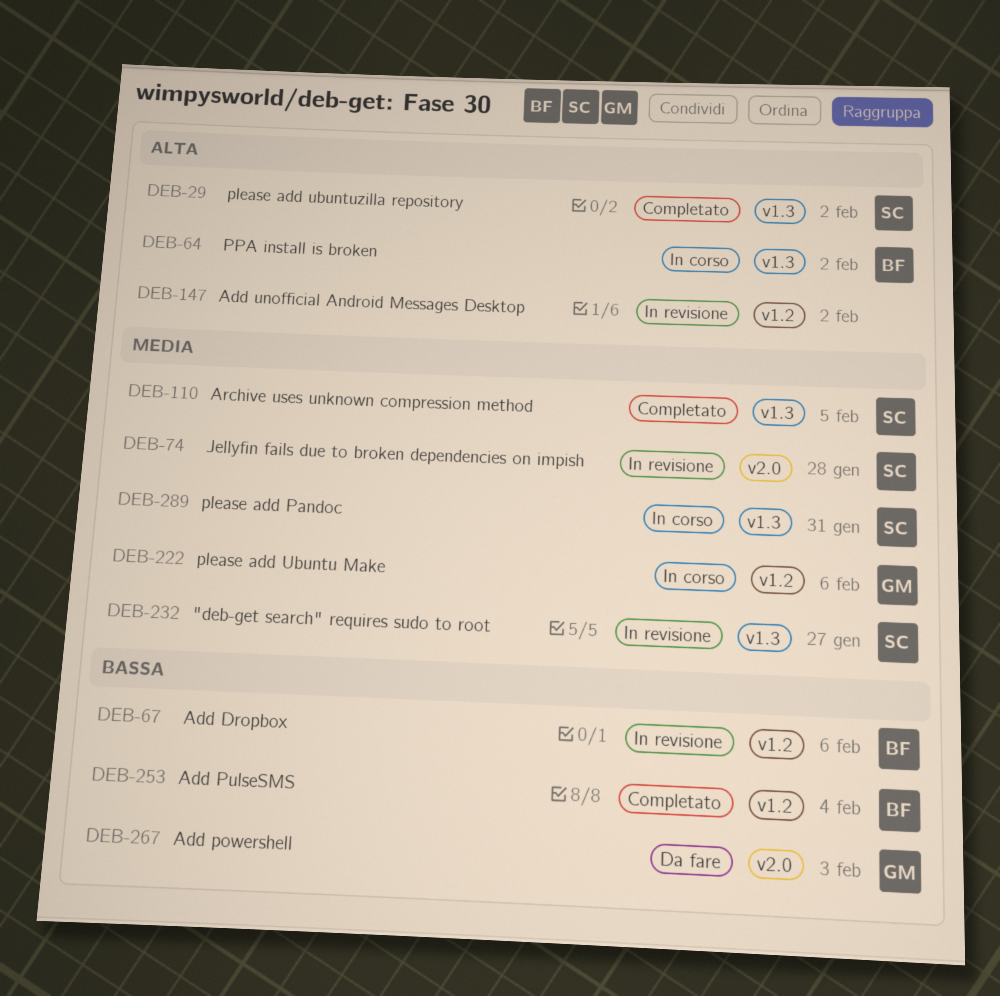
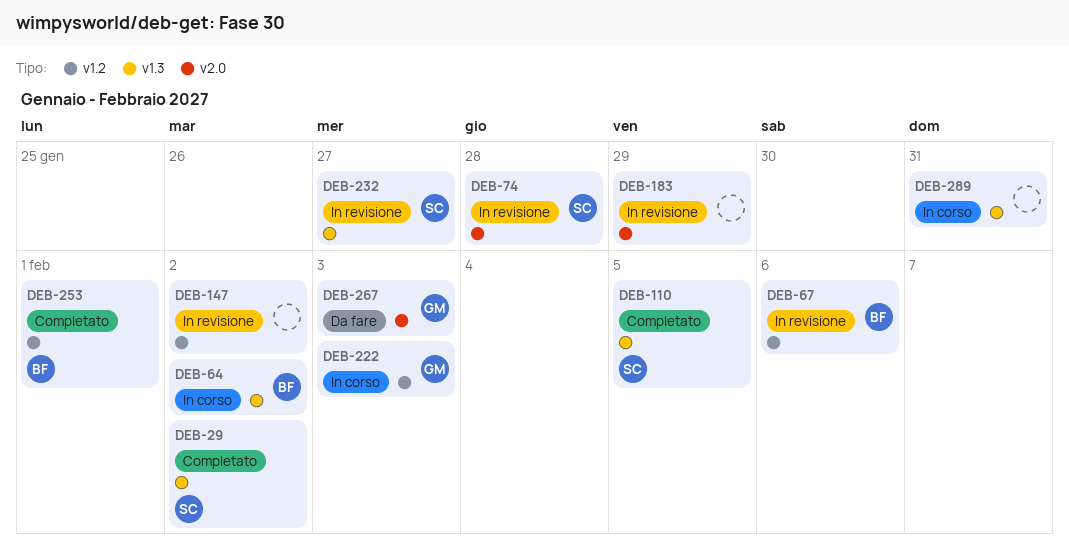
DEB-183: none -> present
DEB-222, due: Feb 6 -> Feb 3
DEB-253, due: Feb 4 -> Feb 1
DEB-289, owner: SC -> none

